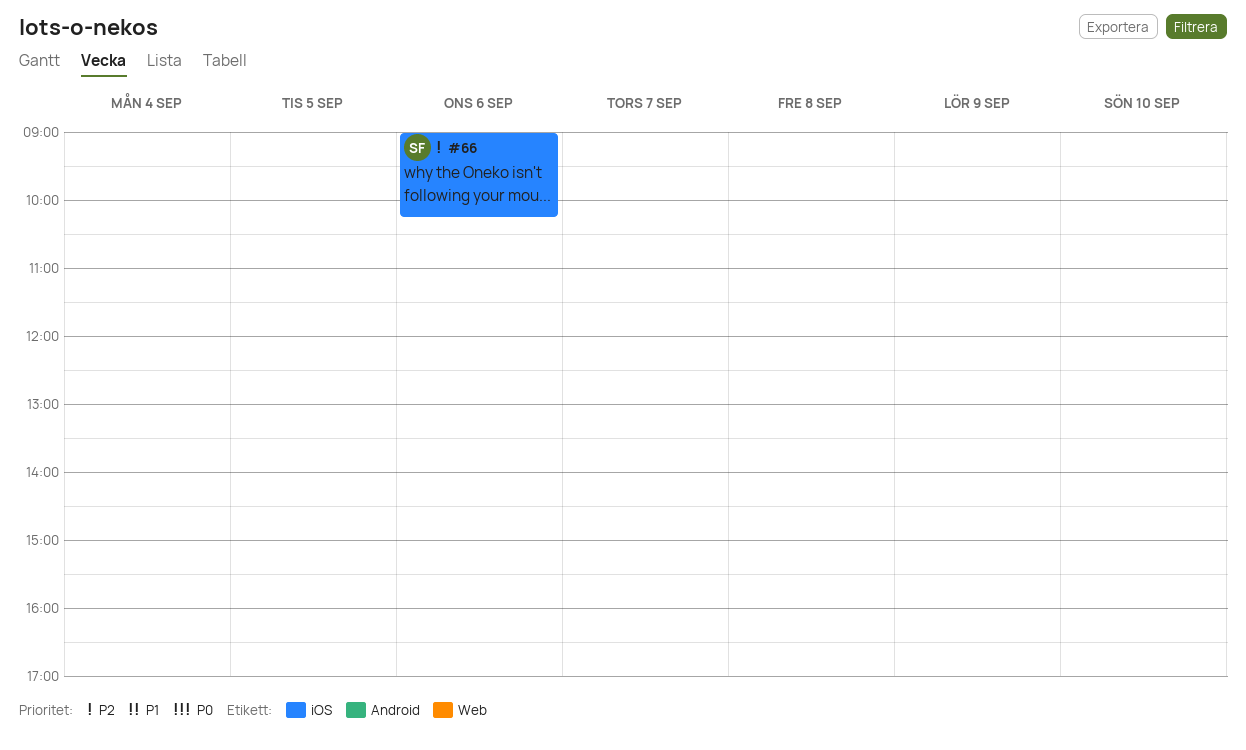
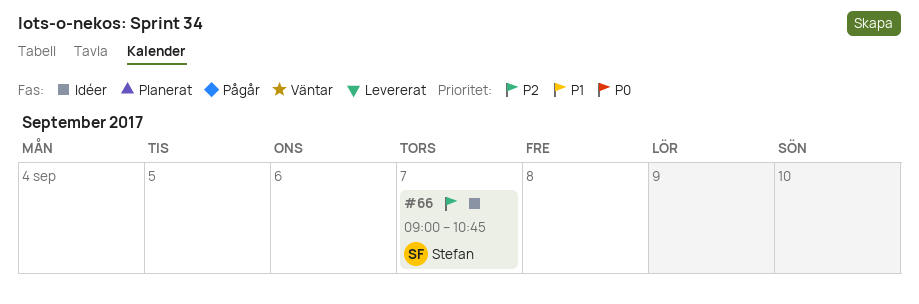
#66, day: Sep 6 -> Sep 7
#66, ends: 10:15 -> 10:45

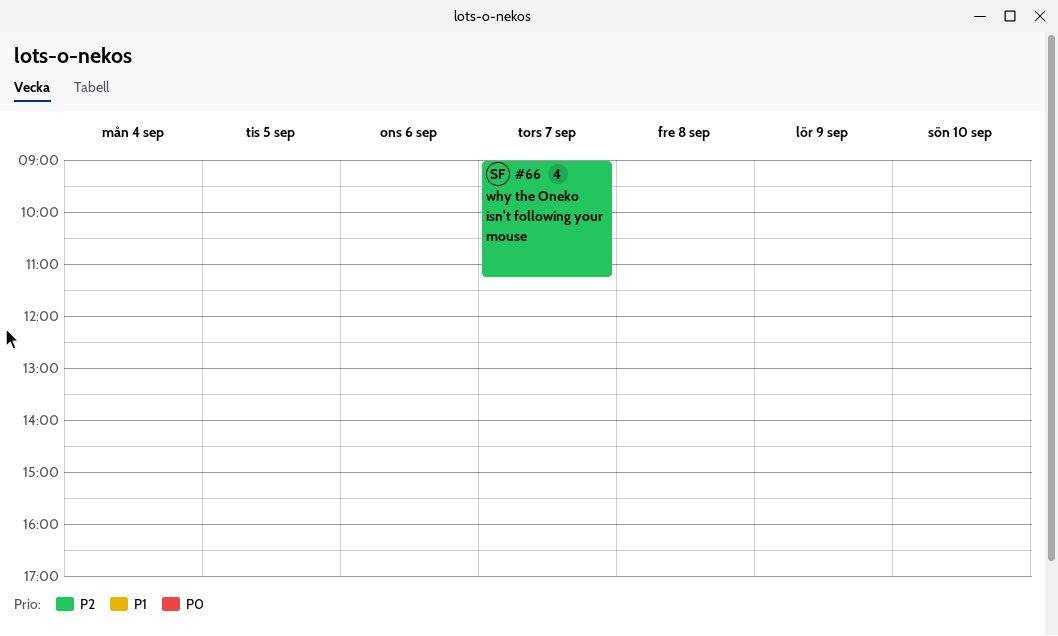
#66, ends: 10:45 -> 11:15

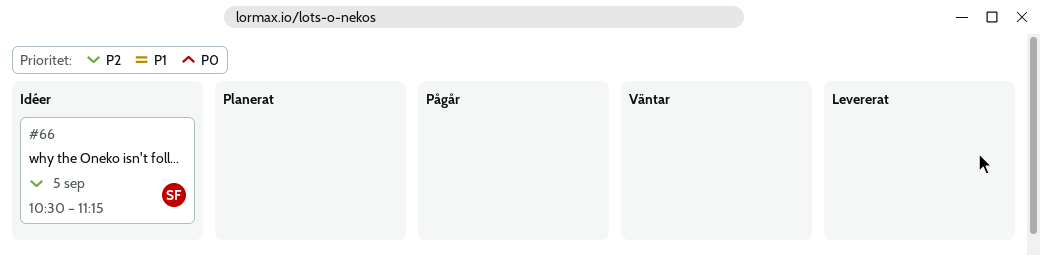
#66, day: Sep 7 -> Sep 5
#66, begins: 09:00 -> 10:30

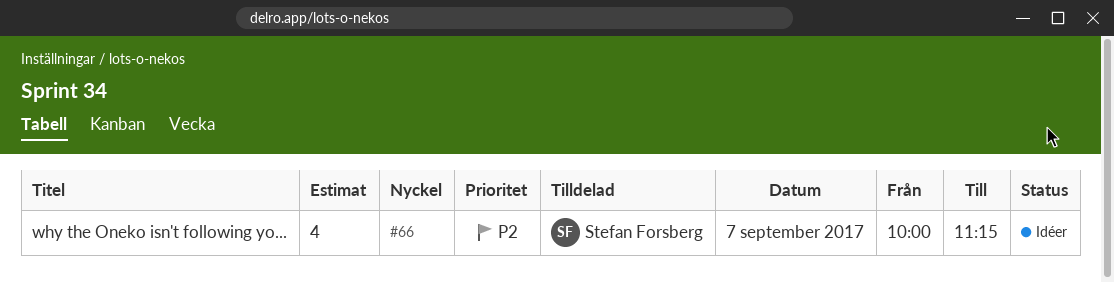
#66, day: Sep 5 -> Sep 7
#66, begins: 10:30 -> 10:00

